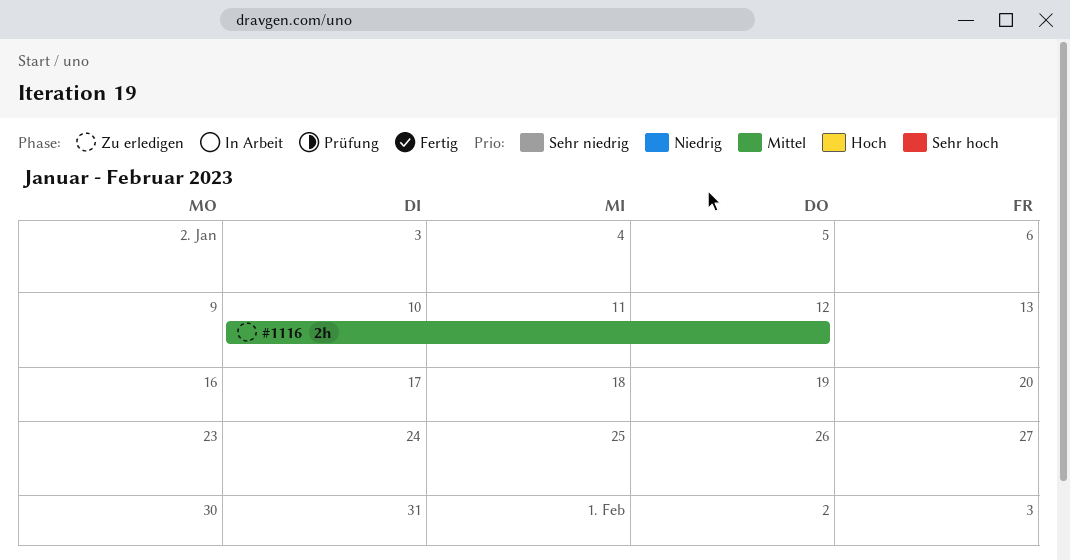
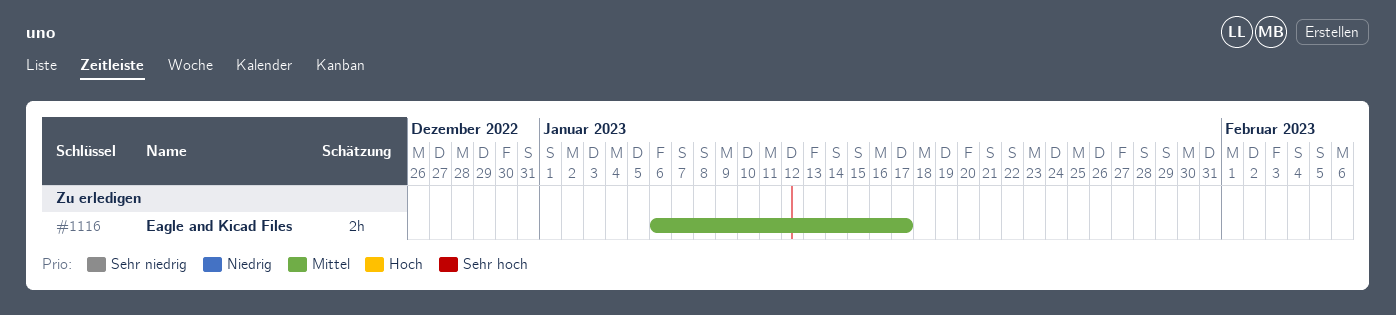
#1116, start: Jan 10 -> Jan 6
#1116, due: Jan 12 -> Jan 17

